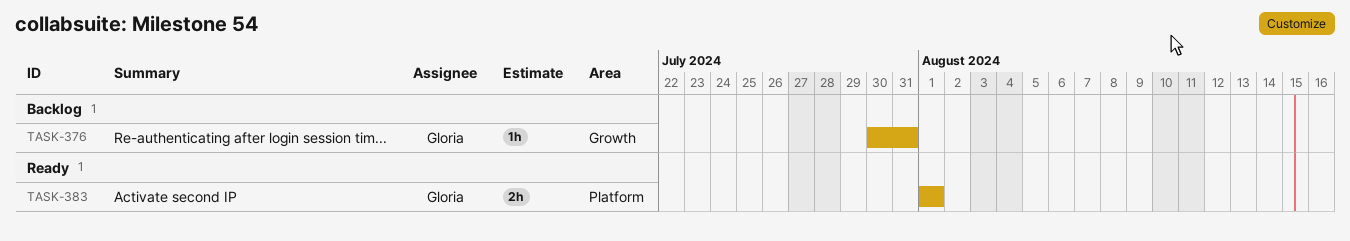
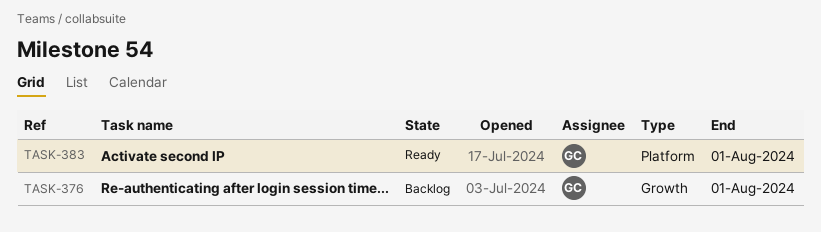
TASK-376, due: Jul 31 -> Aug 1

